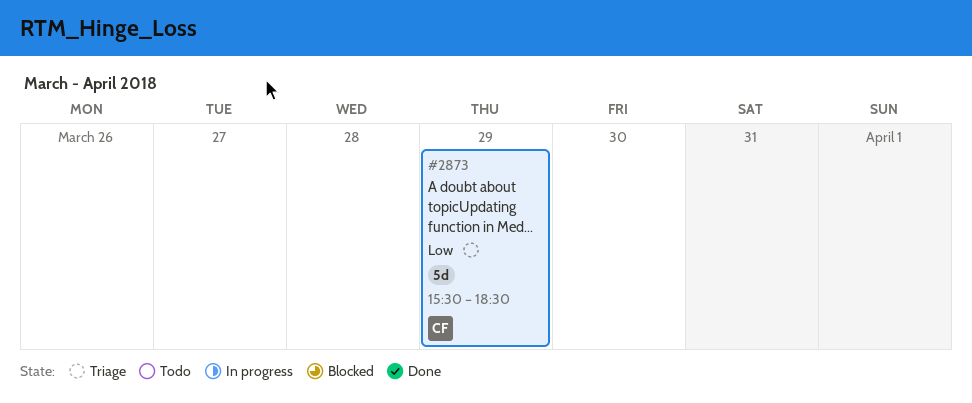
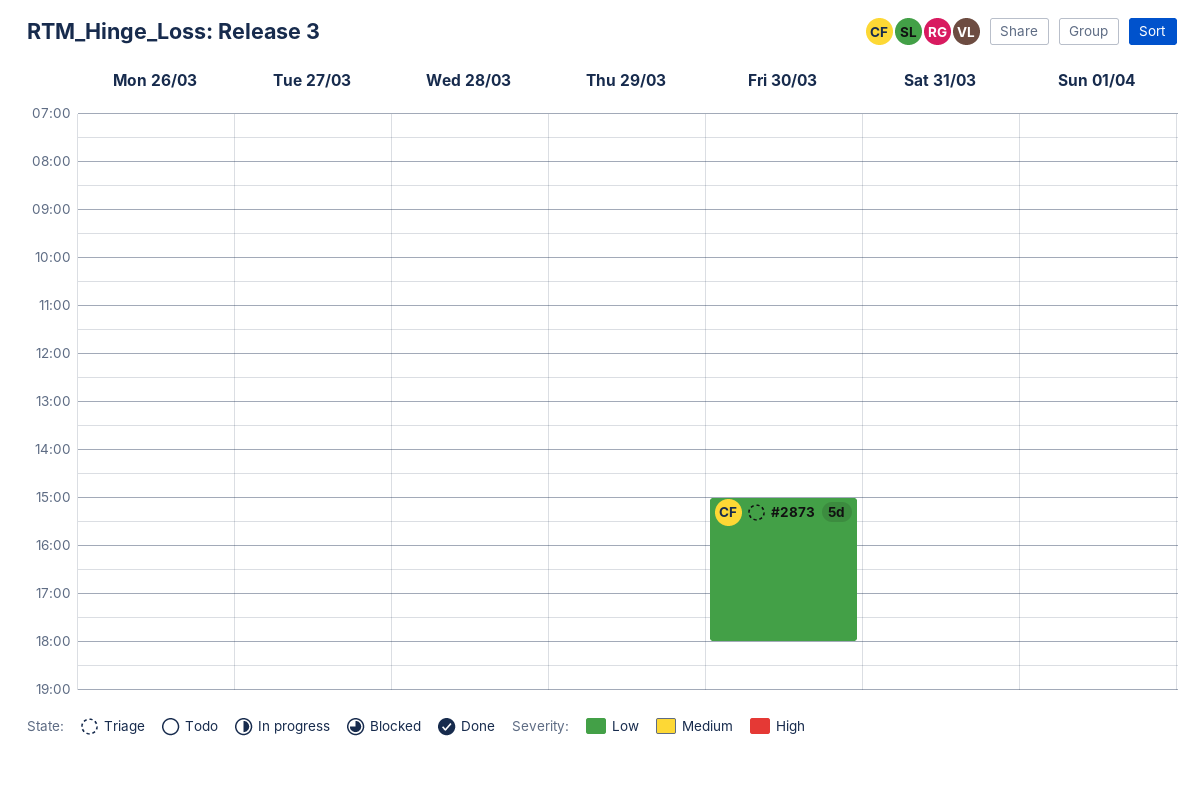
#2873, day: Mar 29 -> Mar 30
#2873, begins: 15:30 -> 15:00
#2873, ends: 18:30 -> 18:00

